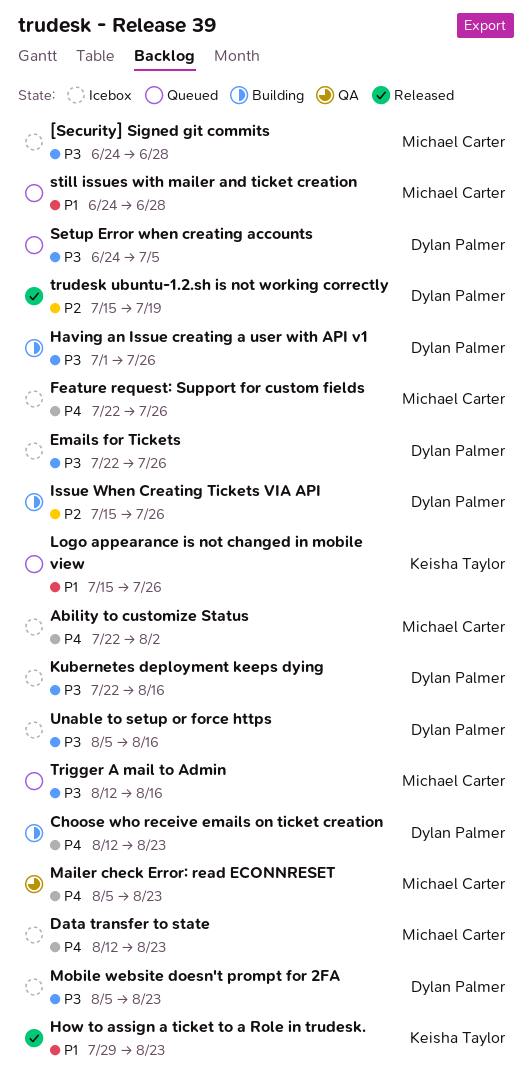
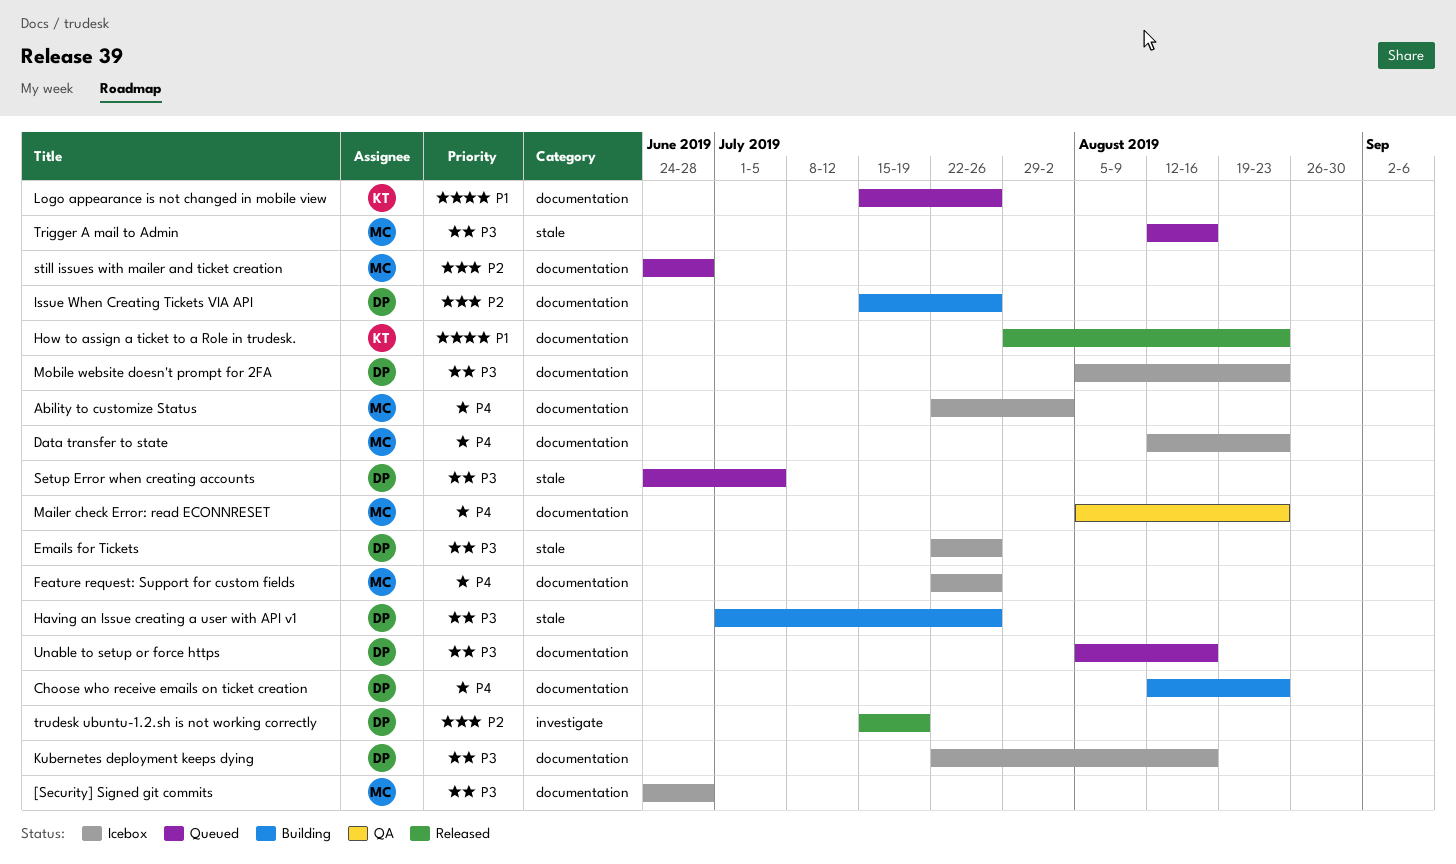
still issues with mailer and ticket creation, priority: P1 -> P2
Unable to setup or force https, status: Icebox -> Queued

